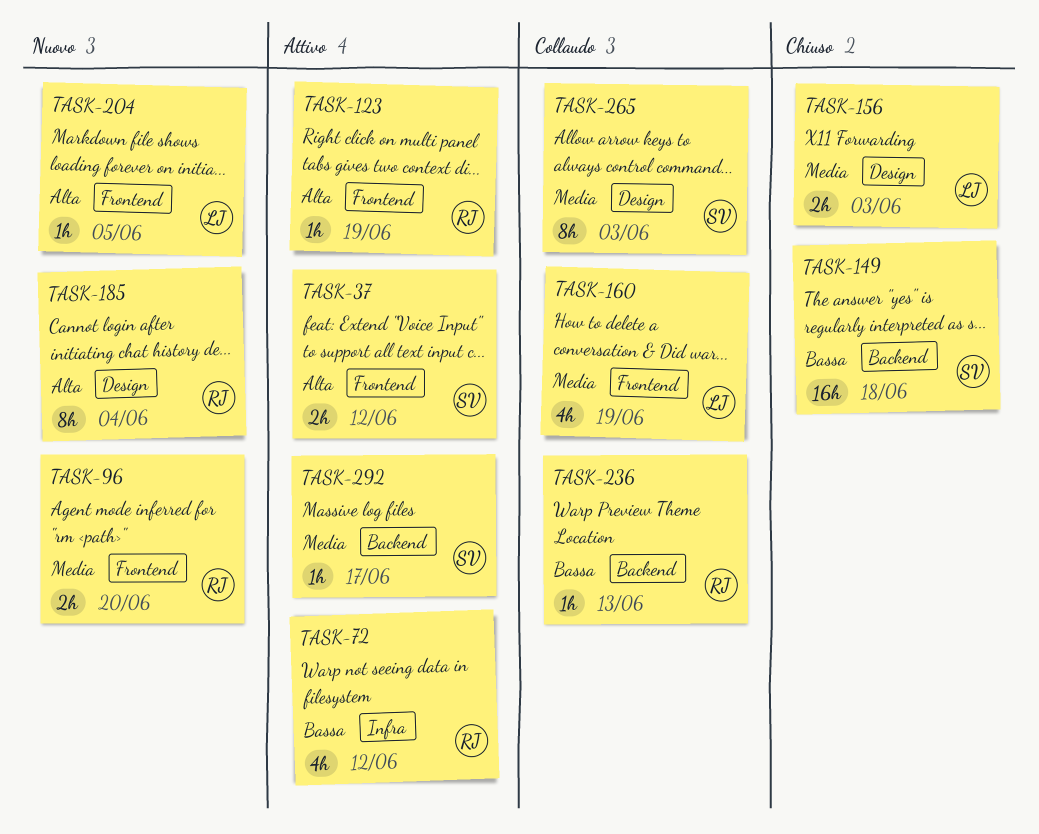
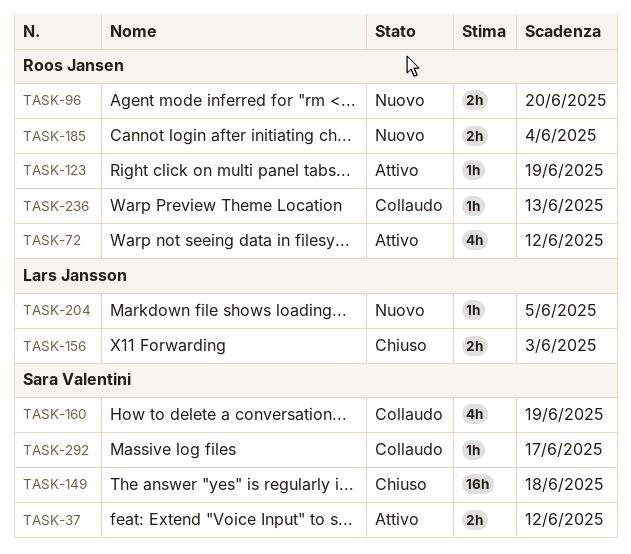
TASK-160, owner: Lars Jansson -> Sara Valentini
TASK-185, estimate: 8h -> 2h
TASK-265: present -> none
TASK-292, status: Attivo -> Collaudo

